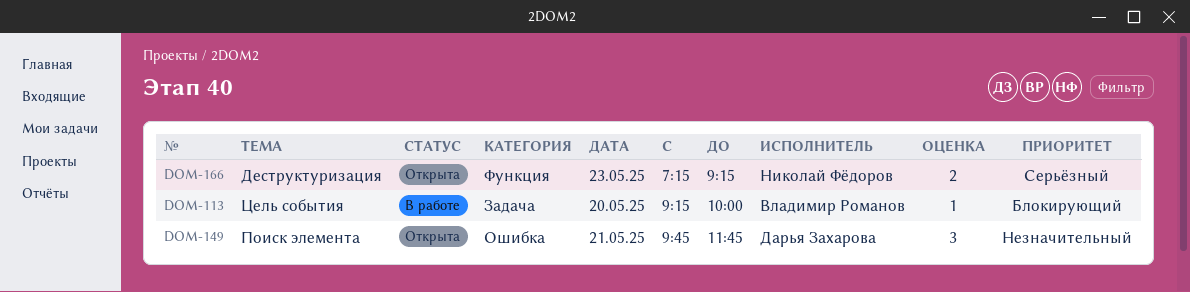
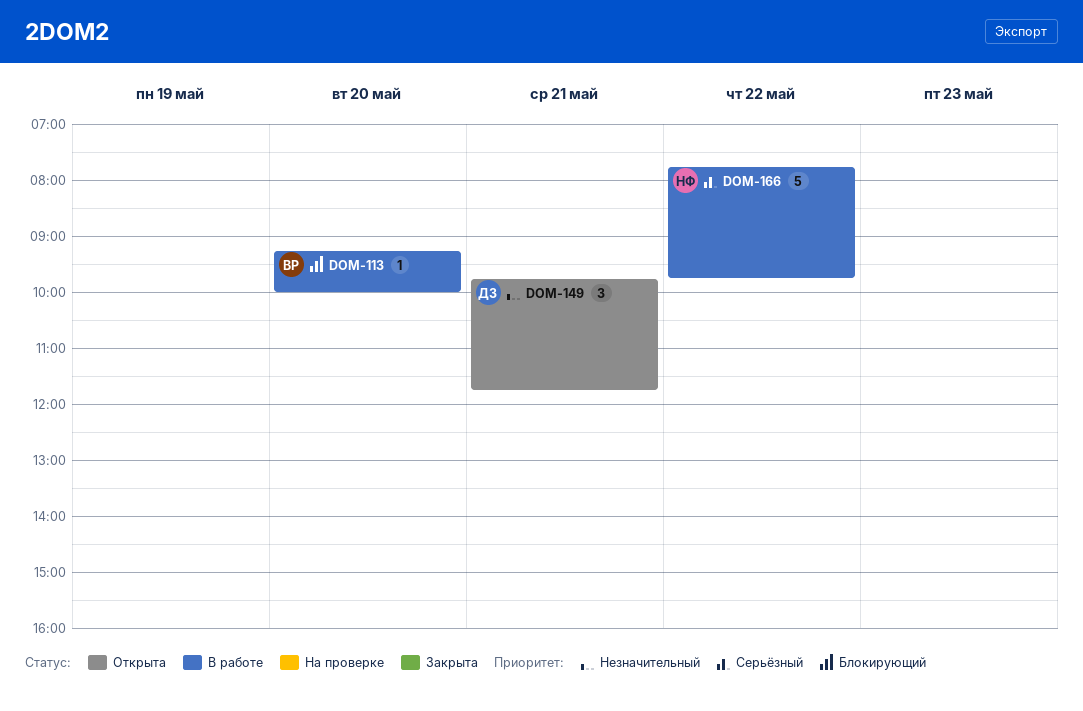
DOM-166, status: Открыта -> В работе
DOM-166, estimate: 2 -> 5
DOM-166, day: May 23 -> May 22
DOM-166, begins: 07:15 -> 07:45
DOM-166, ends: 09:15 -> 09:45

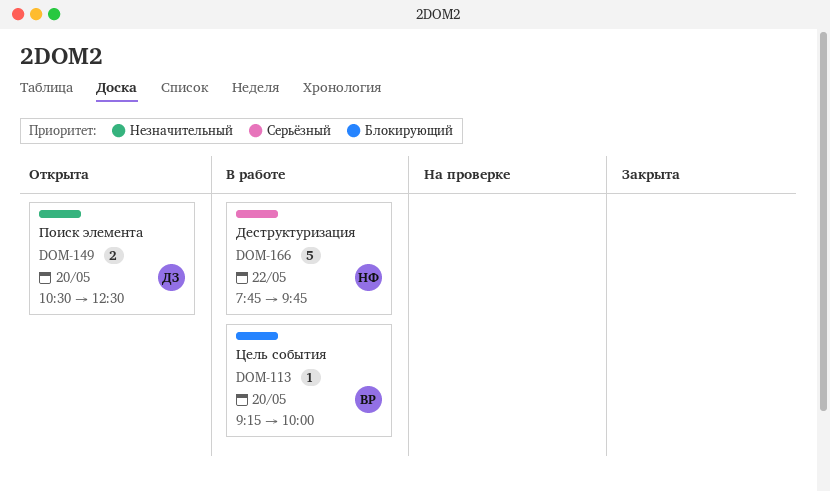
DOM-149, estimate: 3 -> 2
DOM-149, day: May 21 -> May 20
DOM-149, begins: 09:45 -> 10:30
DOM-149, ends: 11:45 -> 12:30

